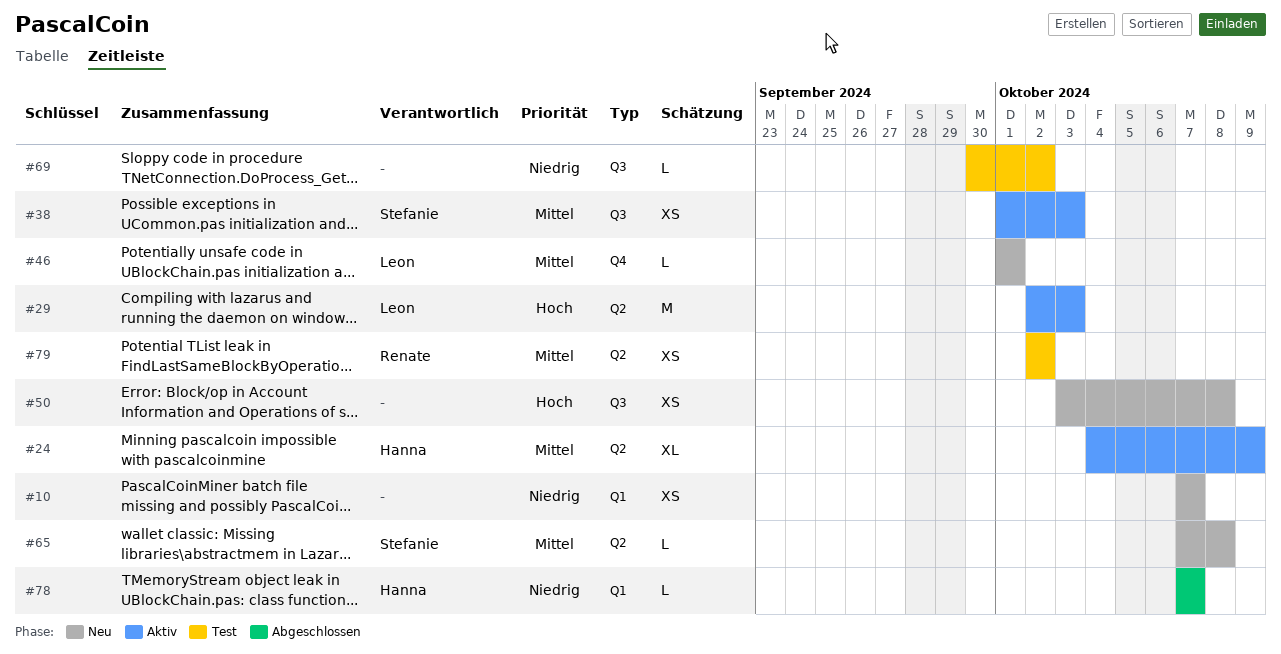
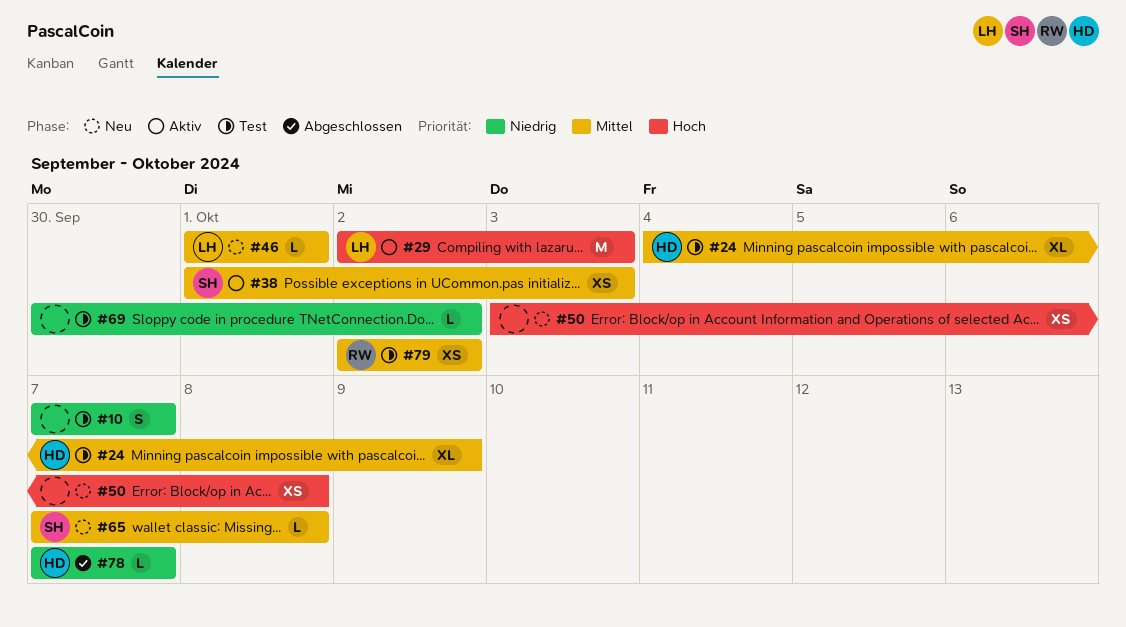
#10, status: Neu -> Test
#10, estimate: XS -> S
#24, status: Aktiv -> Test

